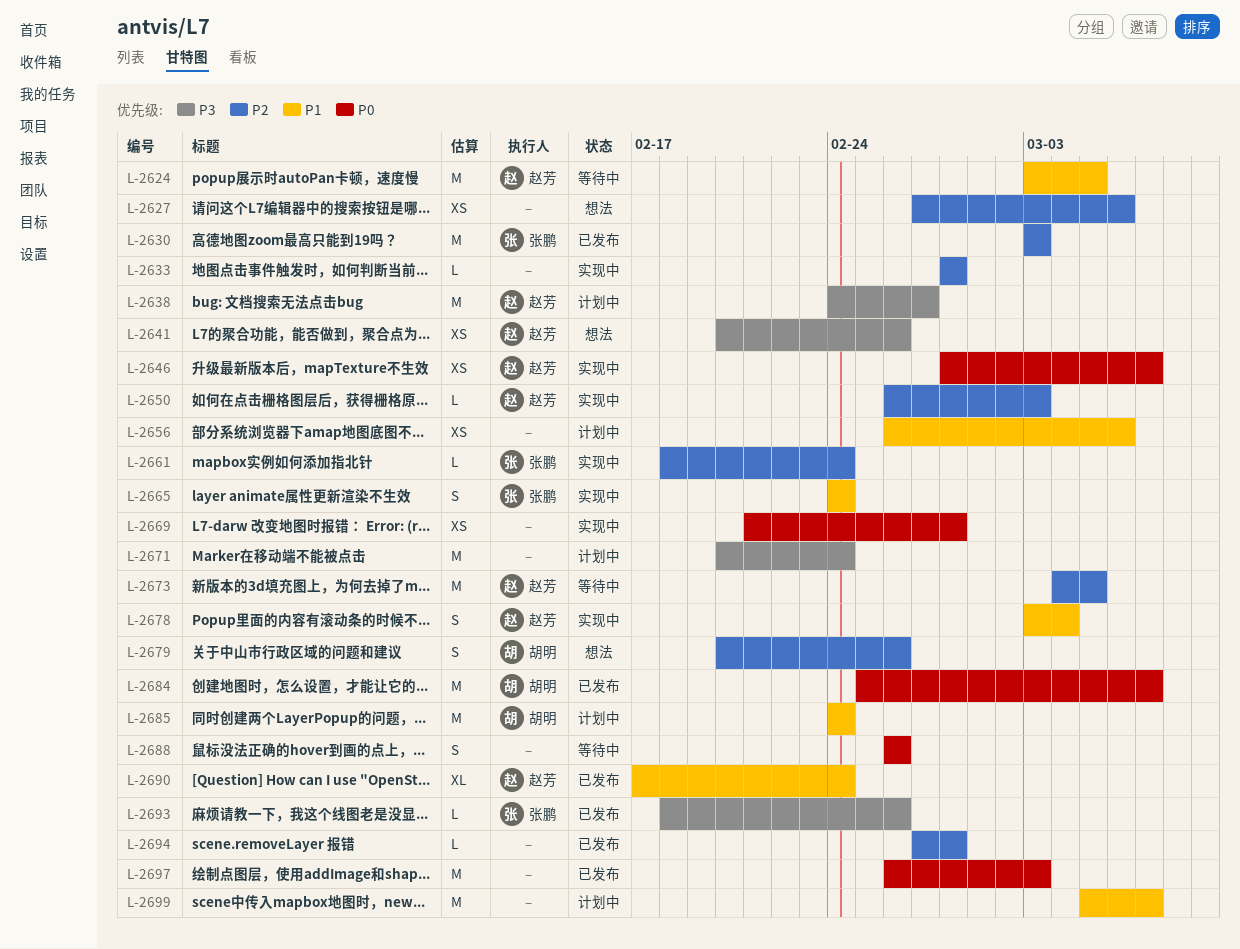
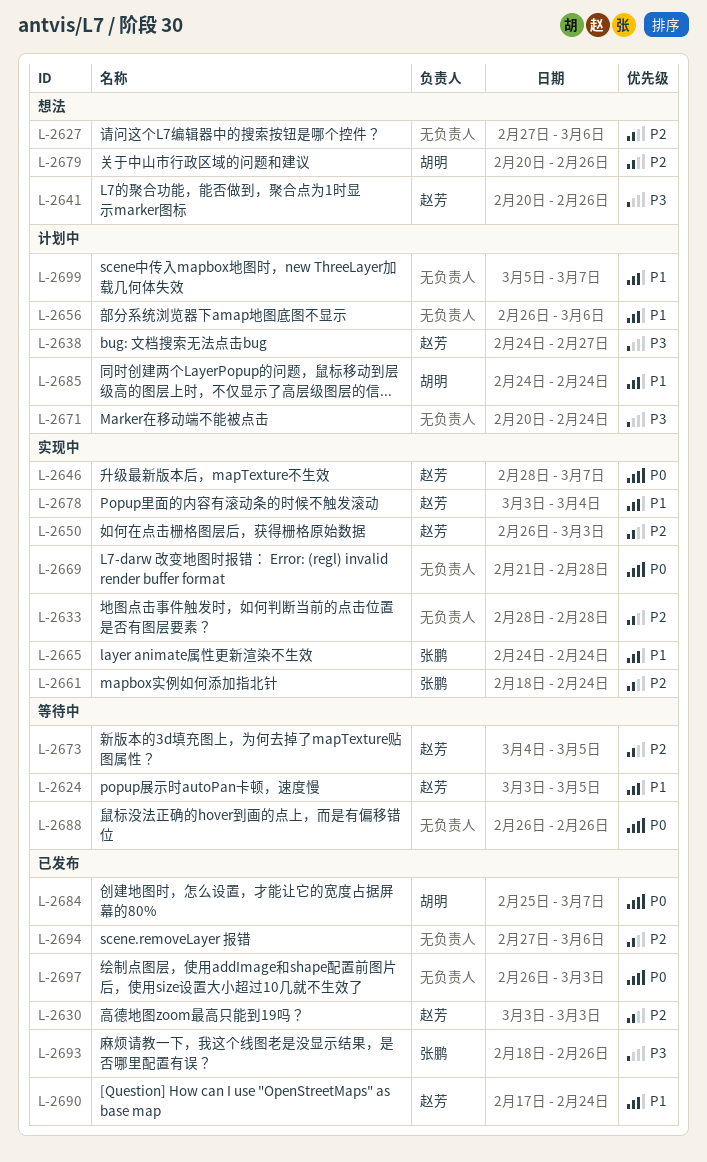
L-2630, owner: 张鹏 -> 赵芳
L-2694, due: Feb 28 -> Mar 6

